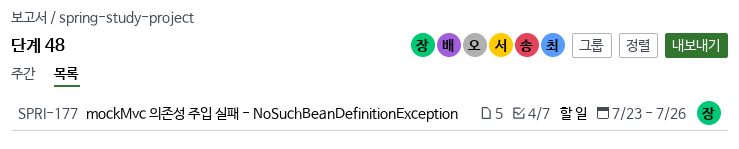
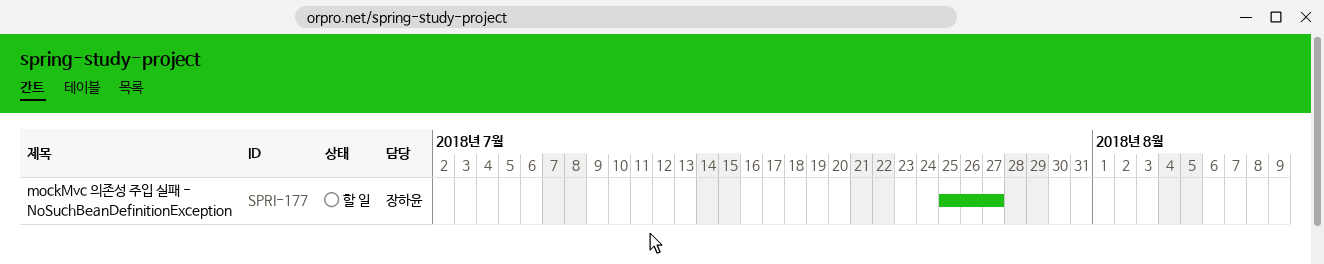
SPRI-177, start: Jul 23 -> Jul 25
SPRI-177, due: Jul 26 -> Jul 27

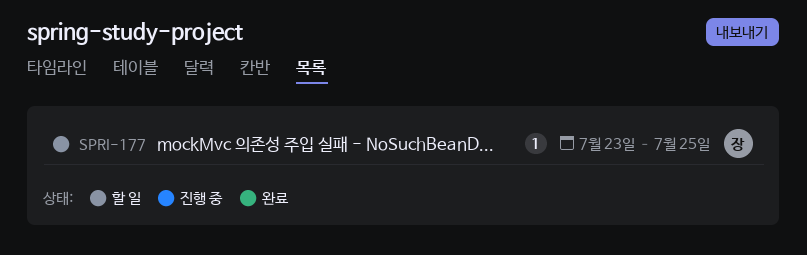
SPRI-177, start: Jul 25 -> Jul 23
SPRI-177, due: Jul 27 -> Jul 25

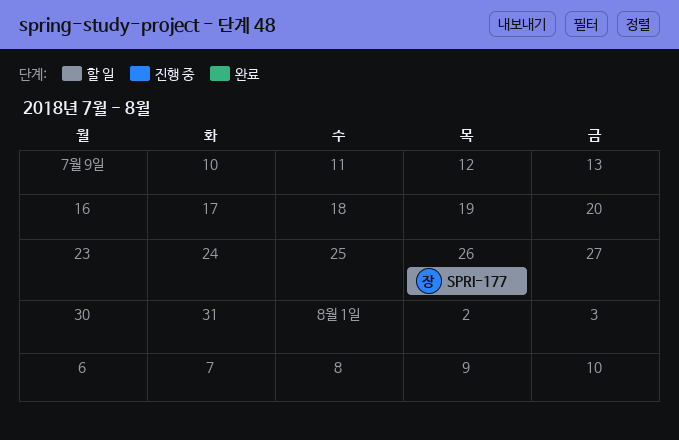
SPRI-177, start: Jul 23 -> Jul 26
SPRI-177, due: Jul 25 -> Jul 26

